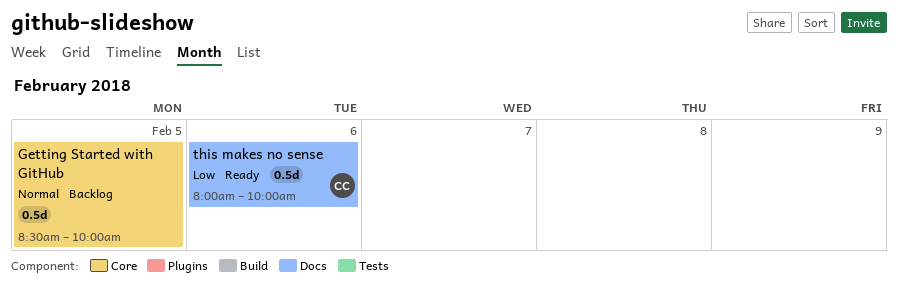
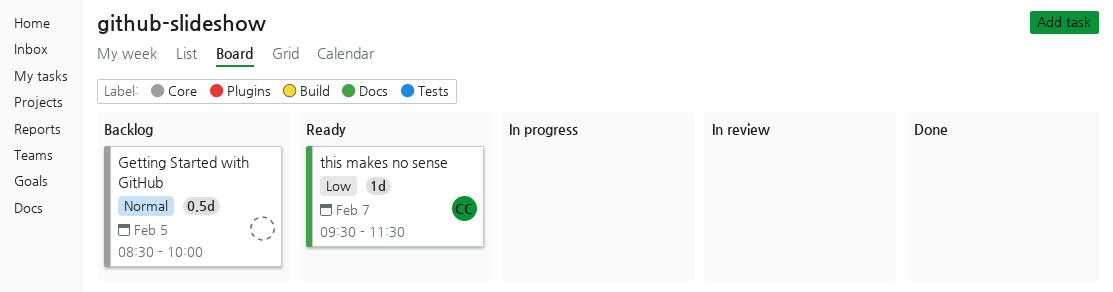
this makes no sense, estimate: 0.5d -> 1d
this makes no sense, day: Feb 6 -> Feb 7
this makes no sense, begins: 08:00 -> 09:30
this makes no sense, ends: 10:00 -> 11:30

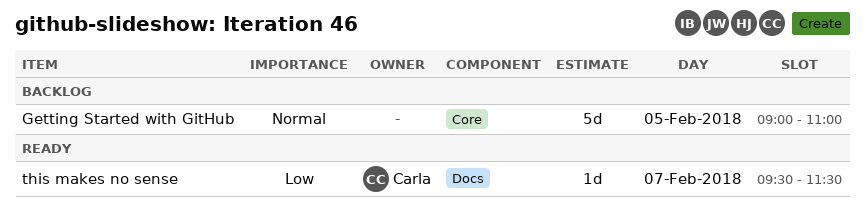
Getting Started with GitHub, estimate: 0.5d -> 5d
Getting Started with GitHub, begins: 08:30 -> 09:00
Getting Started with GitHub, ends: 10:00 -> 11:00

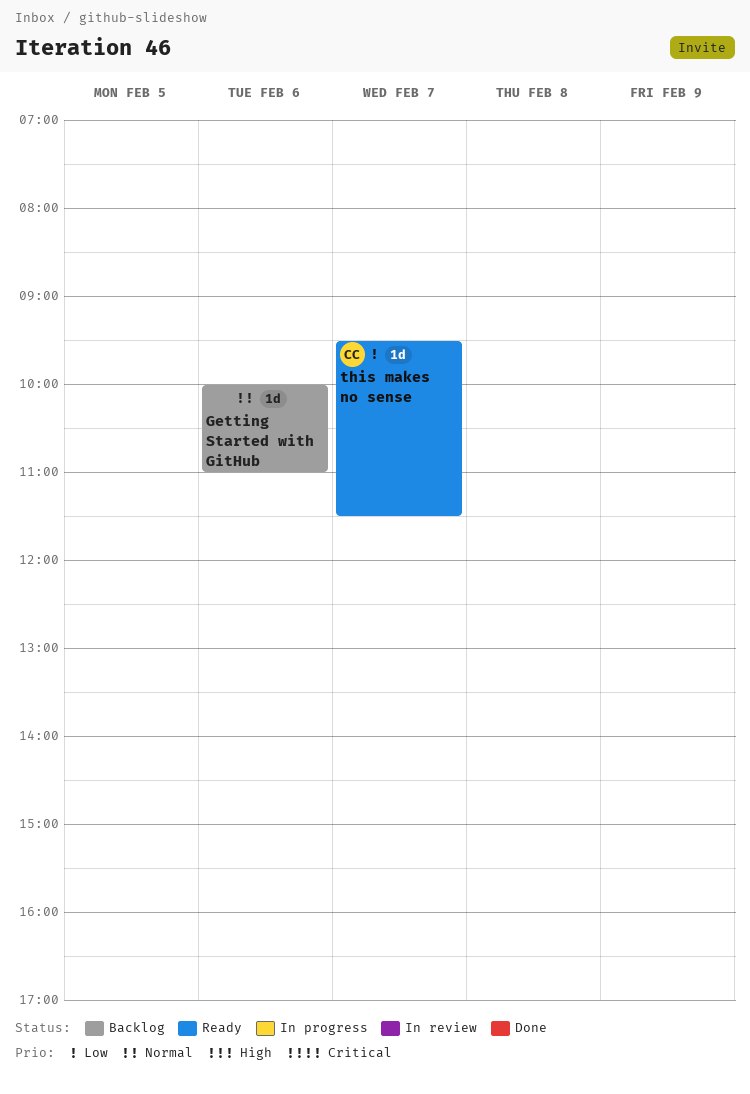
Getting Started with GitHub, estimate: 5d -> 1d
Getting Started with GitHub, day: Feb 5 -> Feb 6
Getting Started with GitHub, begins: 09:00 -> 10:00

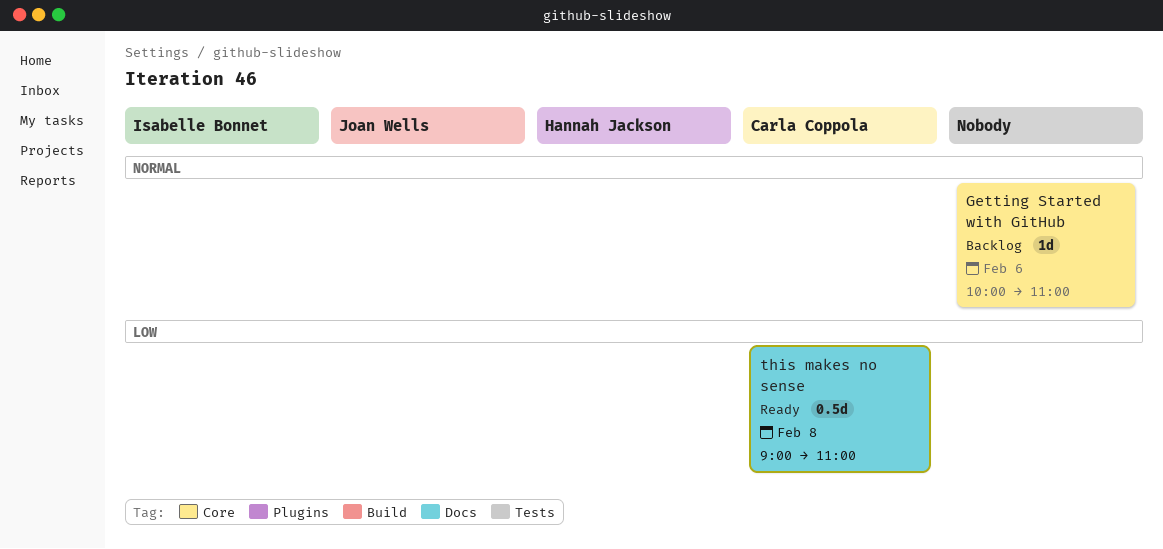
this makes no sense, estimate: 1d -> 0.5d
this makes no sense, day: Feb 7 -> Feb 8
this makes no sense, begins: 09:30 -> 09:00
this makes no sense, ends: 11:30 -> 11:00

